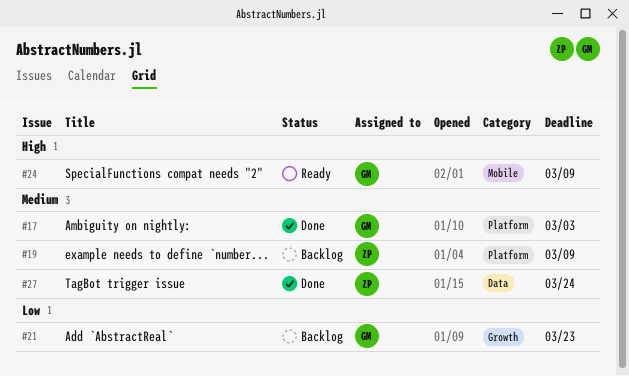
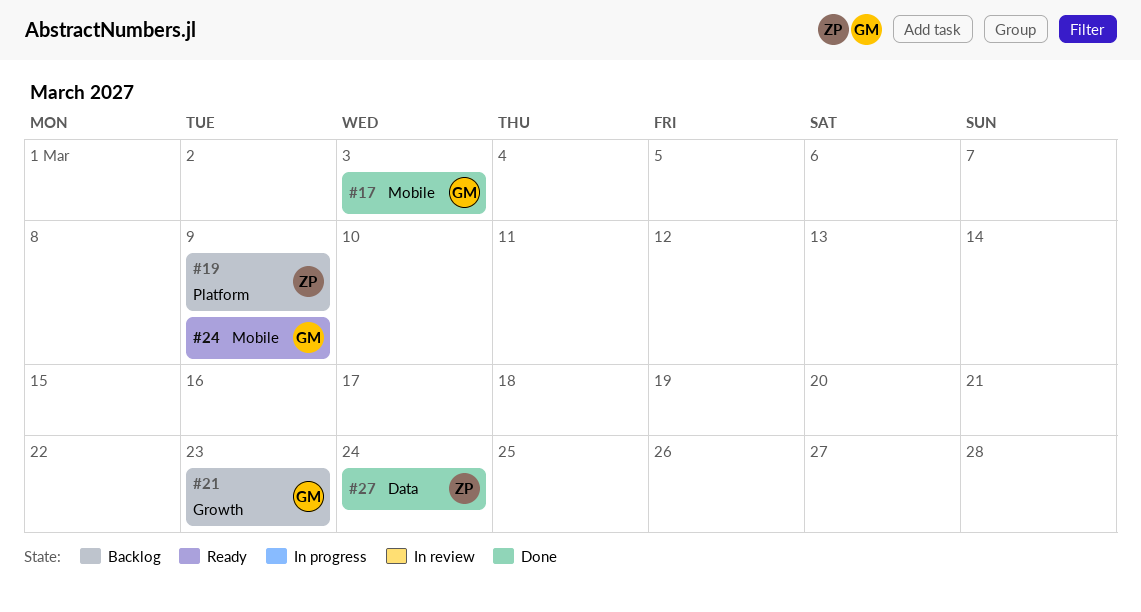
#17, label: Platform -> Mobile

